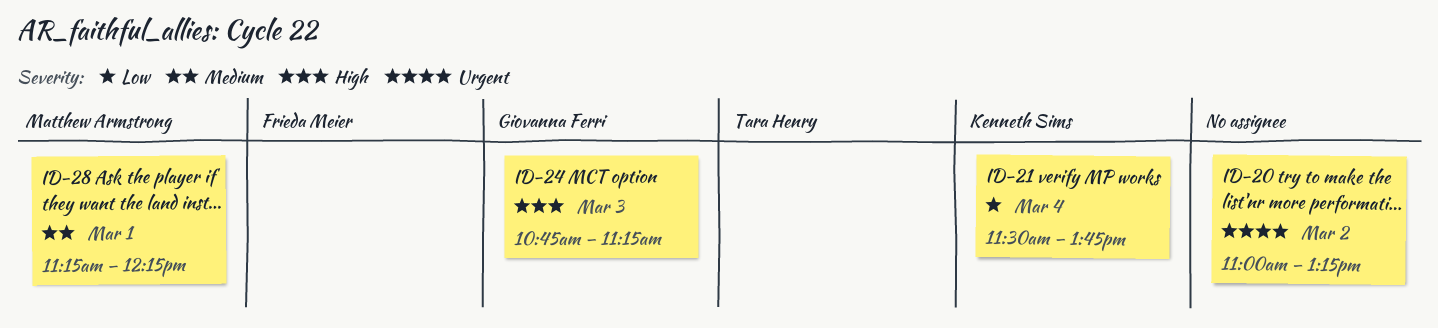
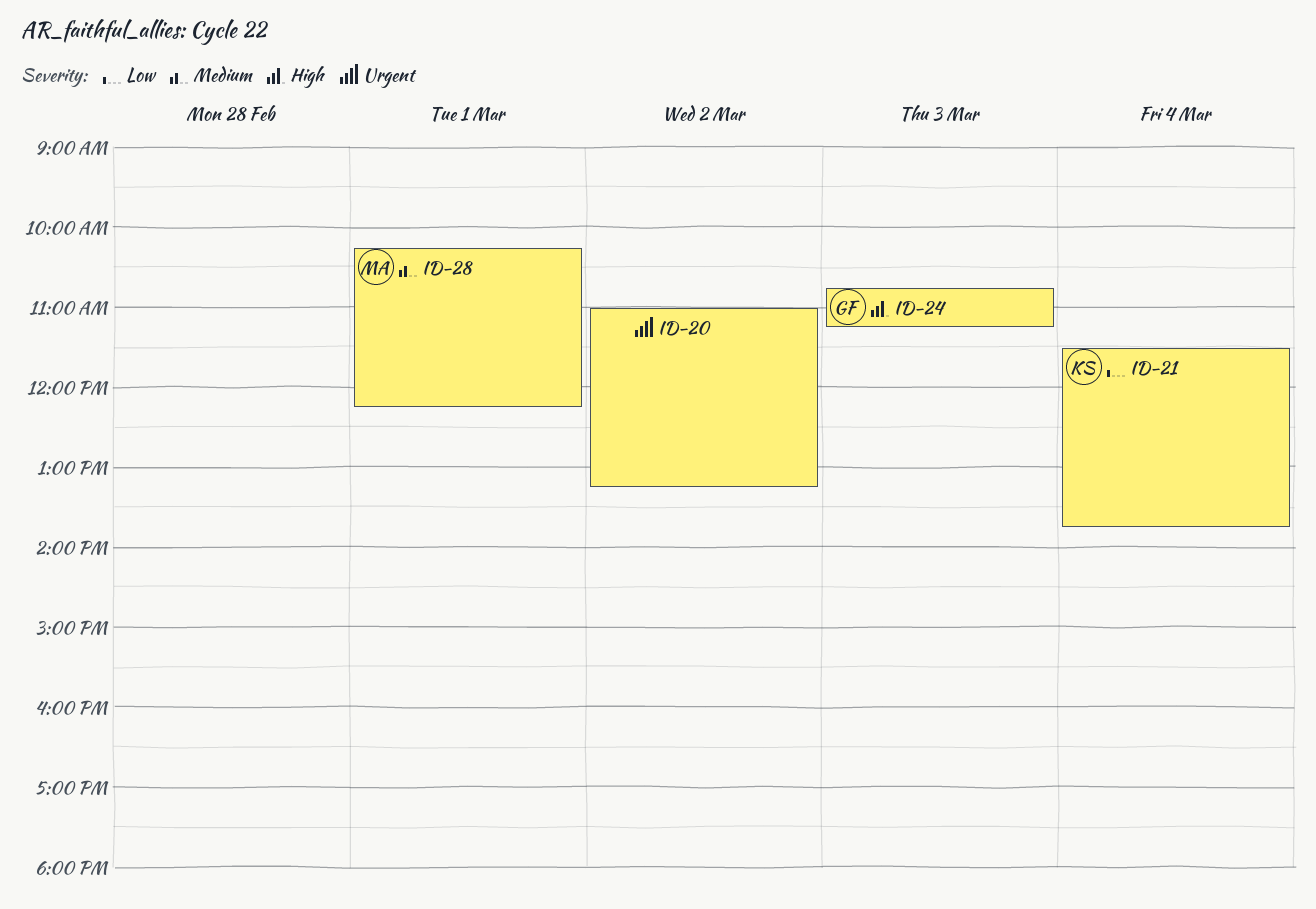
ID-28, begins: 11:15 -> 10:15

